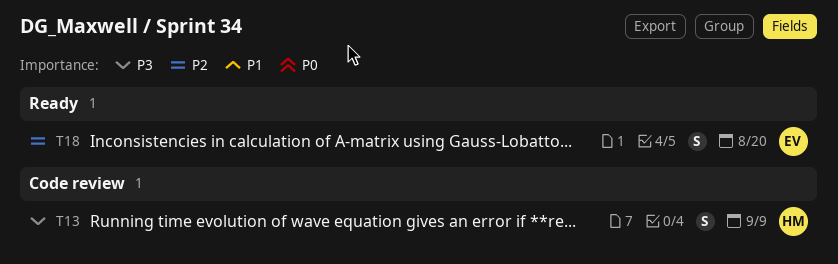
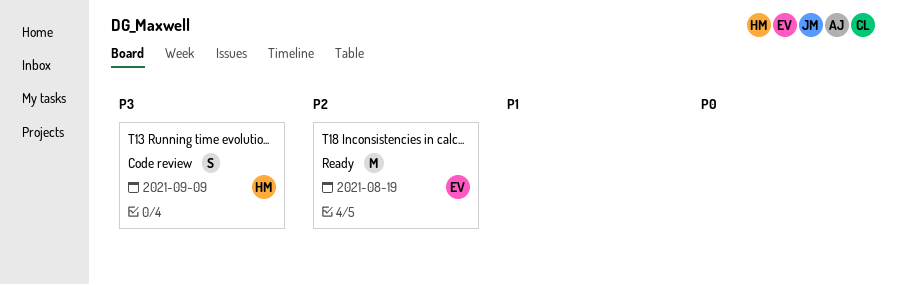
T18, estimate: S -> M
T18, due: Aug 20 -> Aug 19

